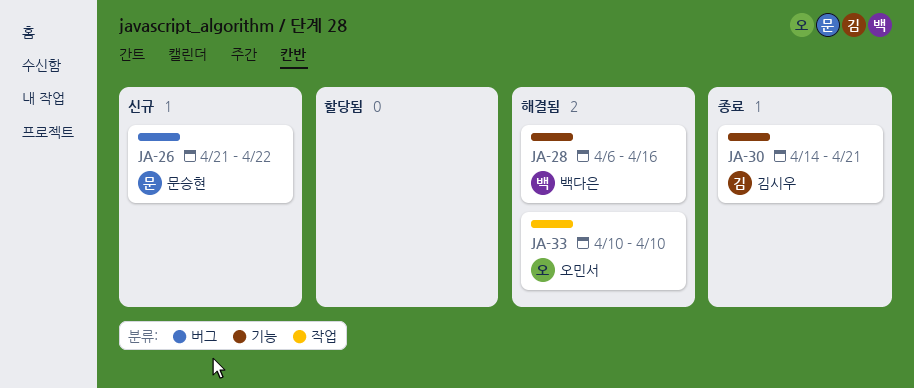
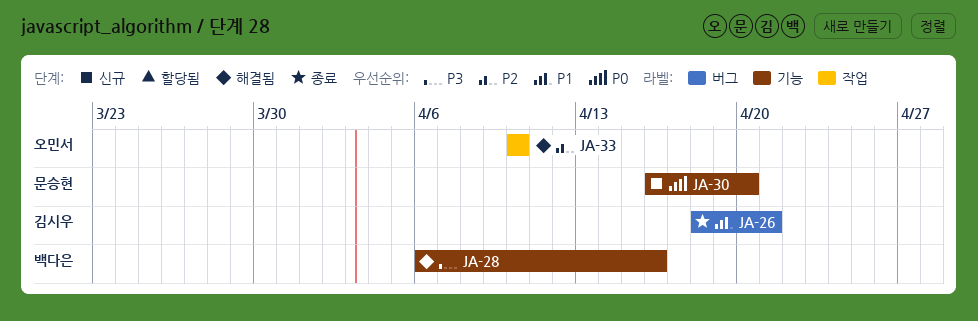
JA-26, status: 신규 -> 종료
JA-26, owner: 문승현 -> 김시우
JA-26, start: Apr 21 -> Apr 18
JA-26, due: Apr 22 -> Apr 21
JA-30, status: 종료 -> 신규
JA-30, owner: 김시우 -> 문승현
JA-30, start: Apr 14 -> Apr 16
JA-30, due: Apr 21 -> Apr 20

